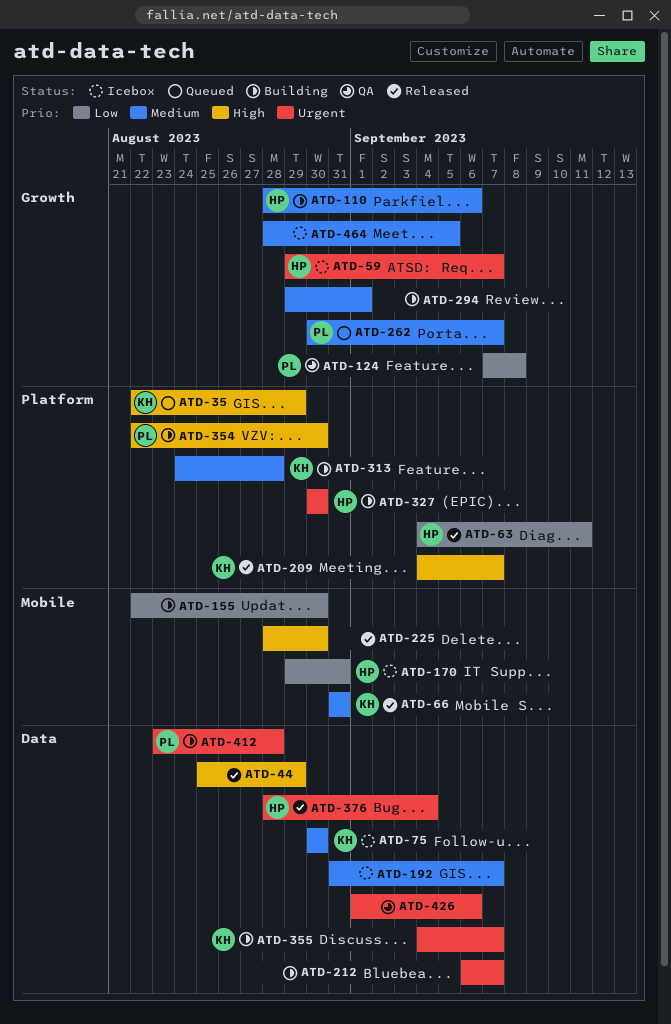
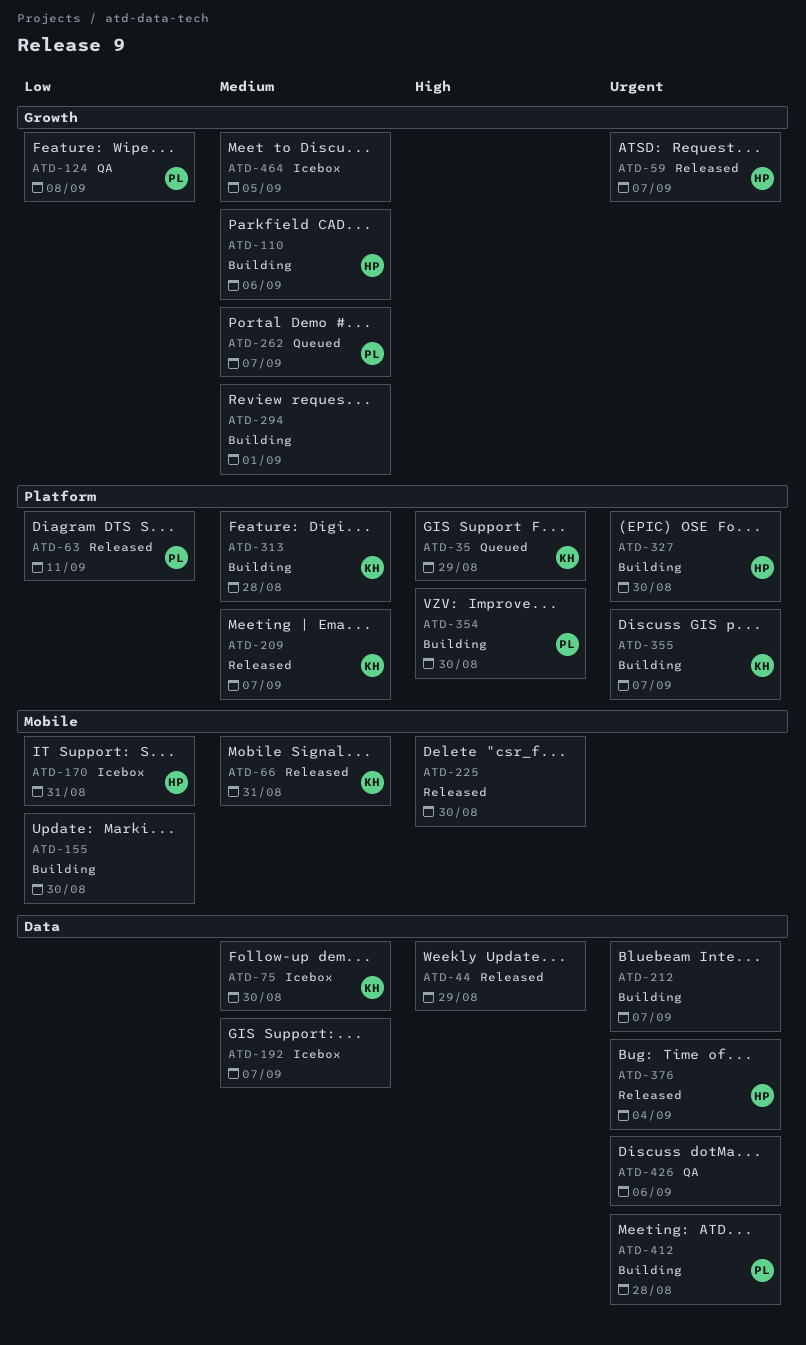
ATD-59, status: Icebox -> Released
ATD-63, owner: HP -> PL
ATD-209, priority: High -> Medium
ATD-355, label: Data -> Platform

